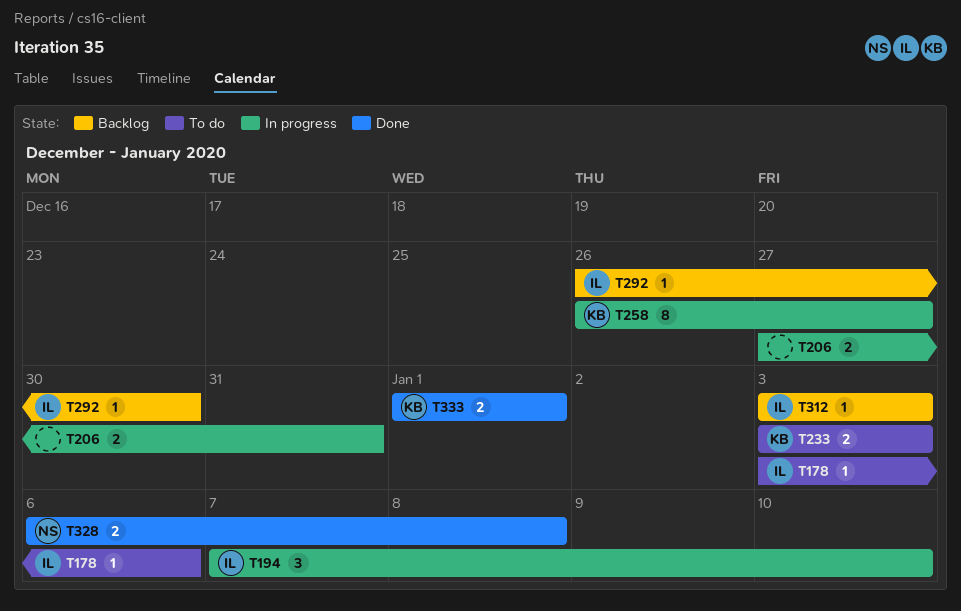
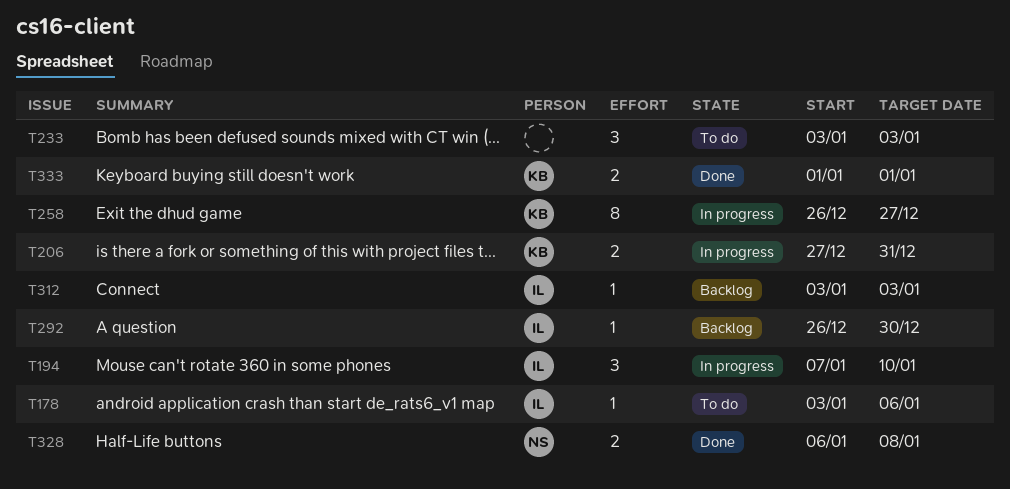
T206, owner: none -> KB
T233, owner: KB -> none
T233, estimate: 2 -> 3

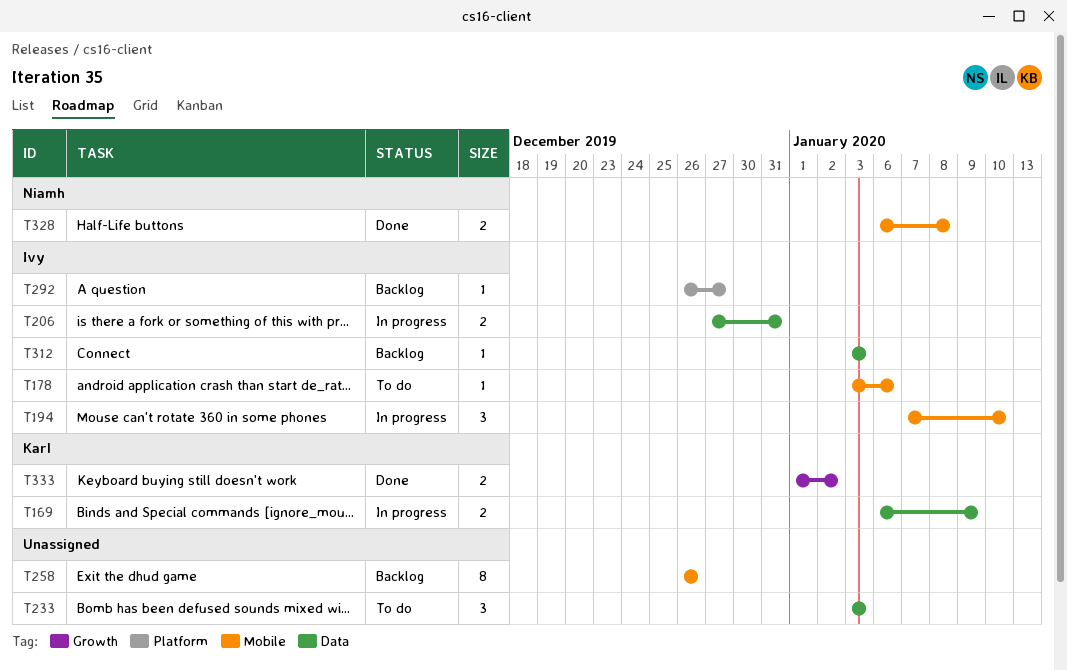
T169: none -> present
T206, owner: Karl -> Ivy
T258, status: In progress -> Backlog
T258, owner: Karl -> none
T258, due: Dec 27 -> Dec 26
T292, due: Dec 30 -> Dec 27
T333, due: Jan 1 -> Jan 2

